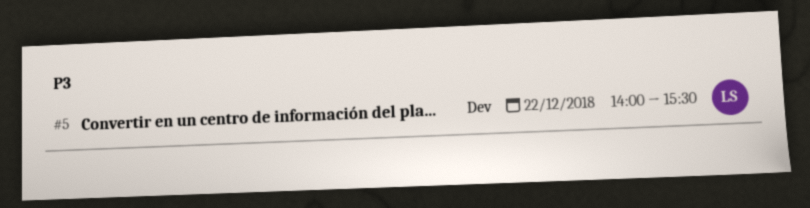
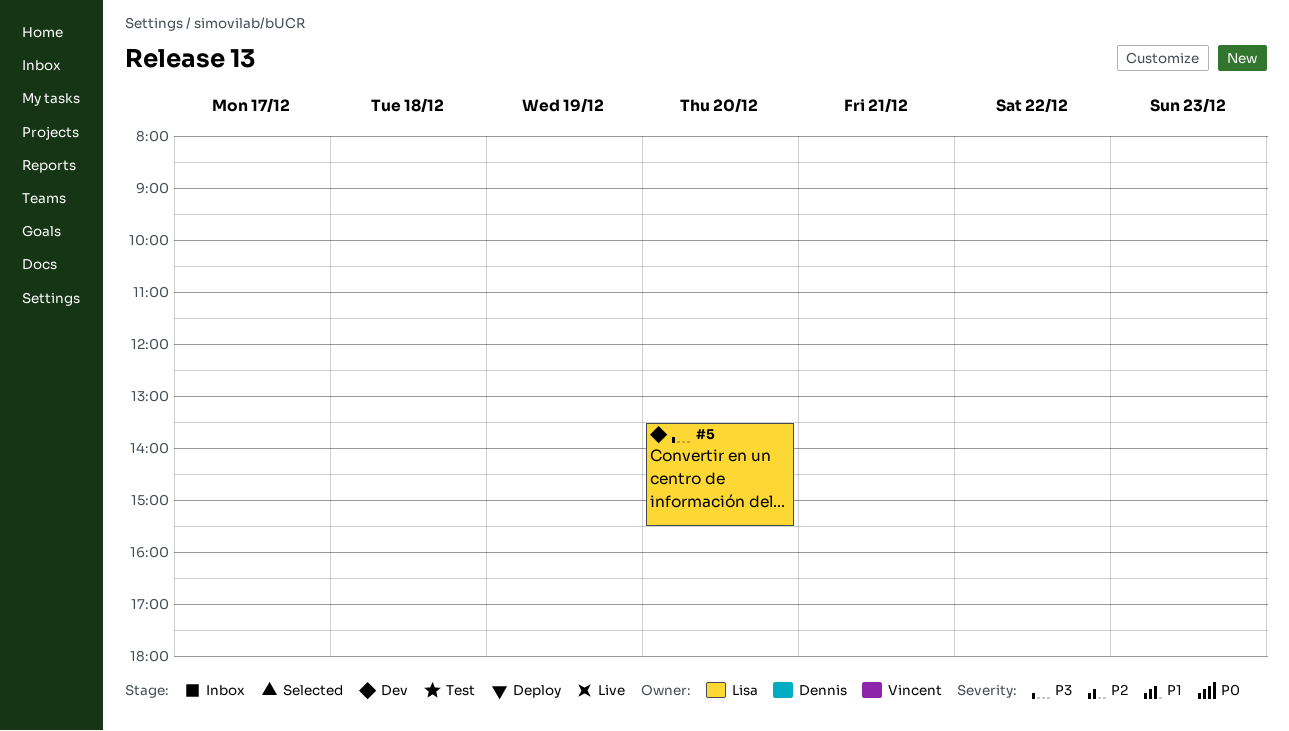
#5, day: Dec 22 -> Dec 20
#5, begins: 14:00 -> 13:30

